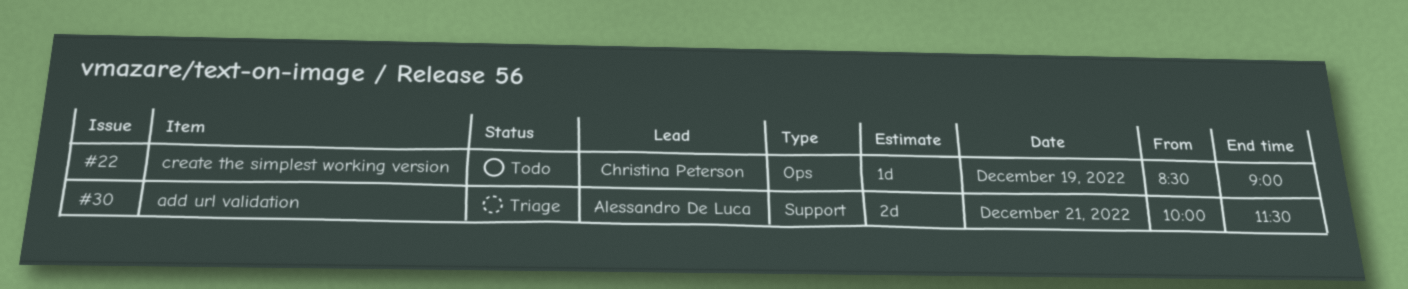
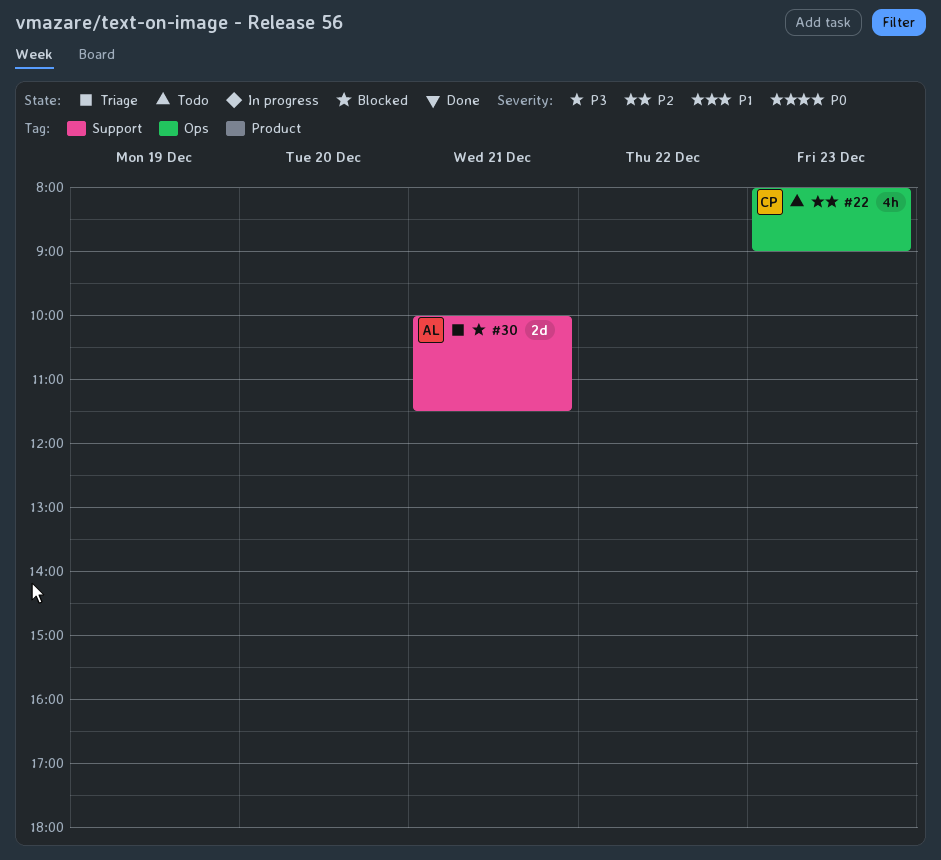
#22, estimate: 1d -> 4h
#22, day: Dec 19 -> Dec 23
#22, begins: 08:30 -> 08:00

